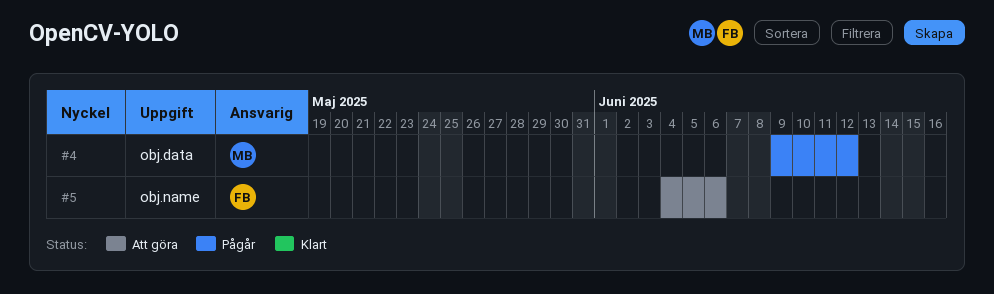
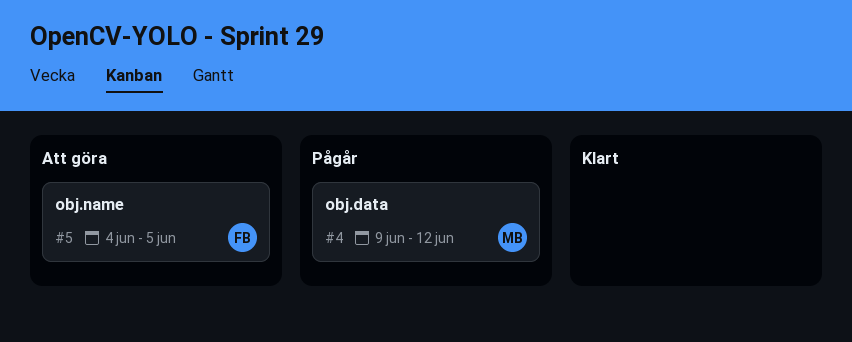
#5, due: Jun 6 -> Jun 5

